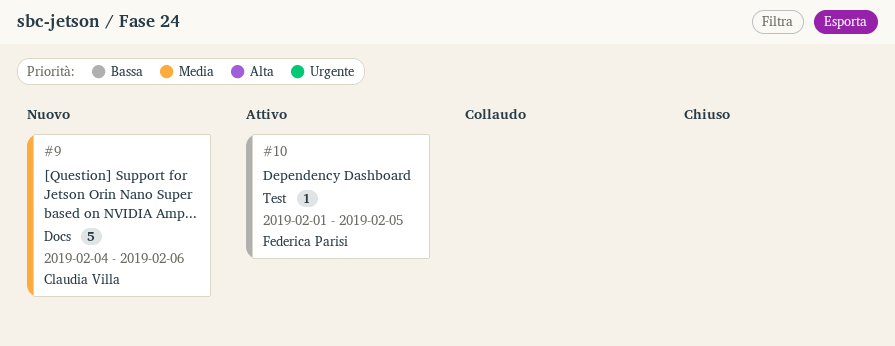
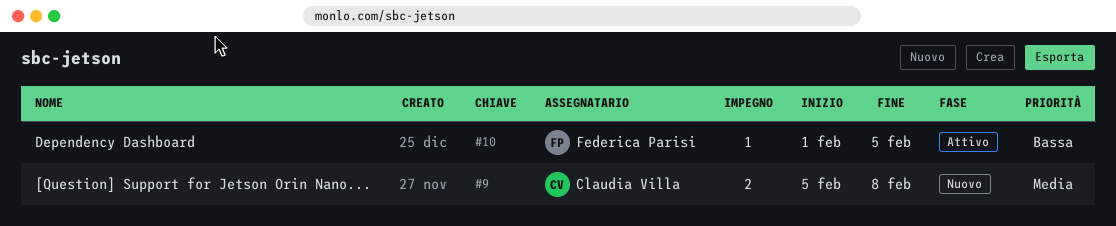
#9, estimate: 5 -> 2
#9, start: Feb 4 -> Feb 5
#9, due: Feb 6 -> Feb 8

